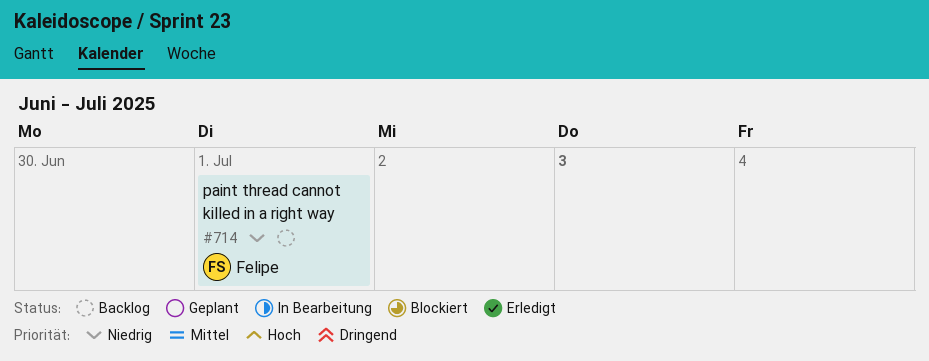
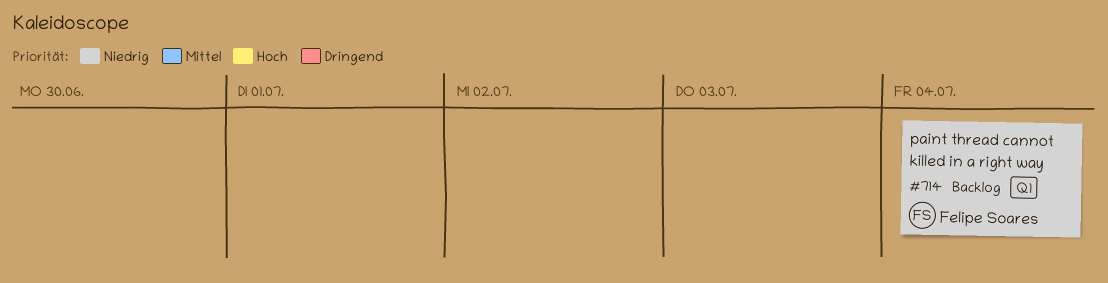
#714, due: Jul 1 -> Jul 4

